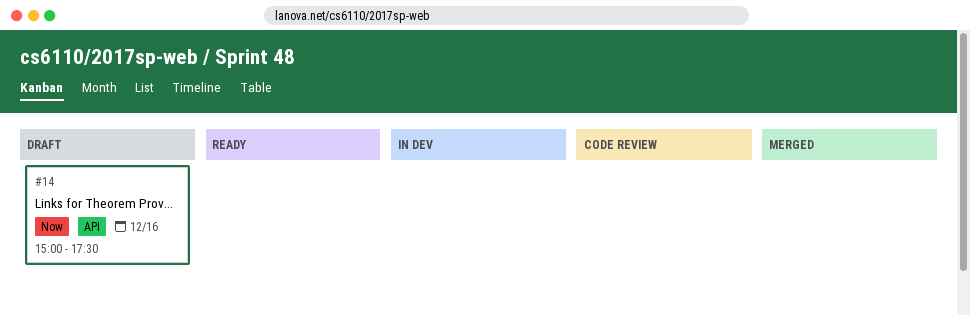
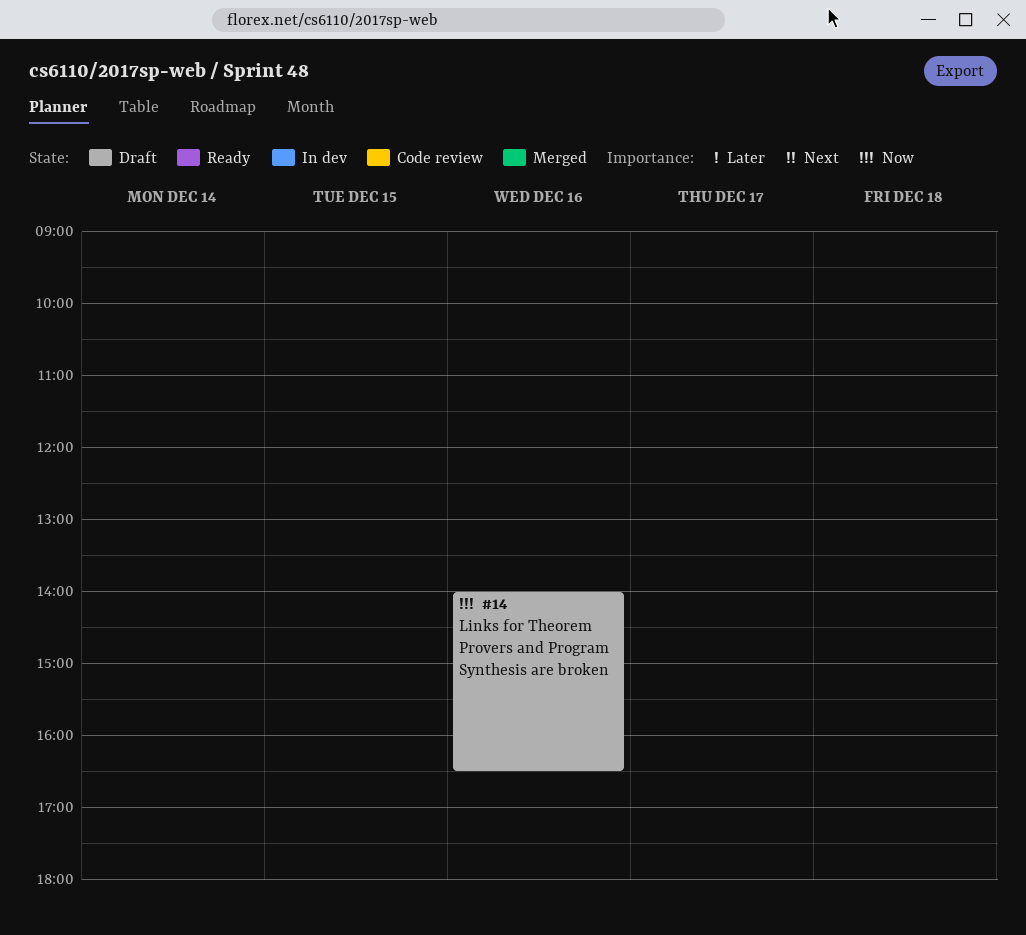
#14, begins: 15:00 -> 14:00
#14, ends: 17:30 -> 16:30

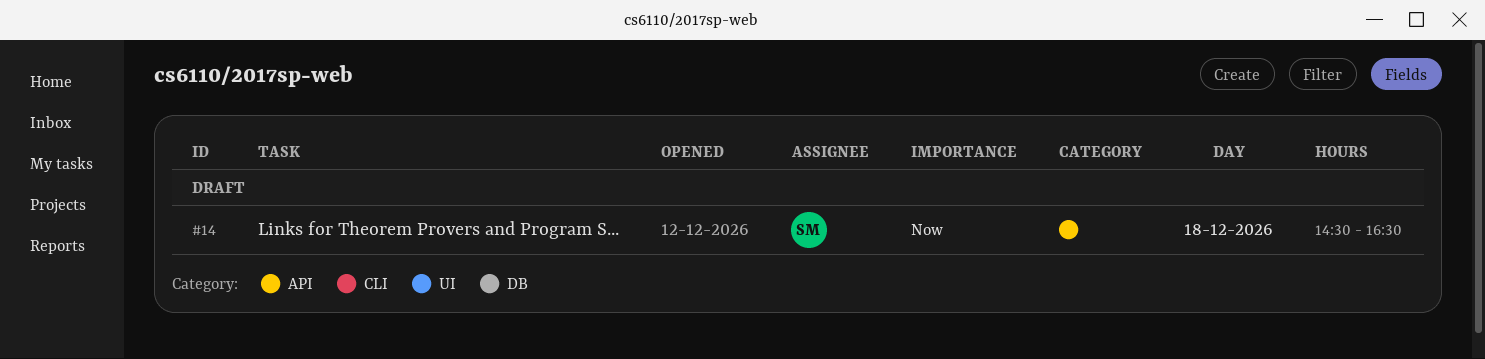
#14, day: Dec 16 -> Dec 18
#14, begins: 14:00 -> 14:30

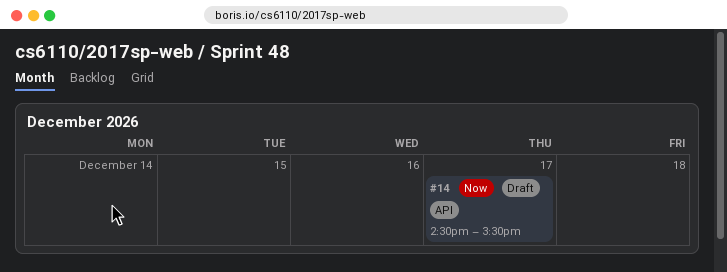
#14, day: Dec 18 -> Dec 17
#14, ends: 16:30 -> 15:30

